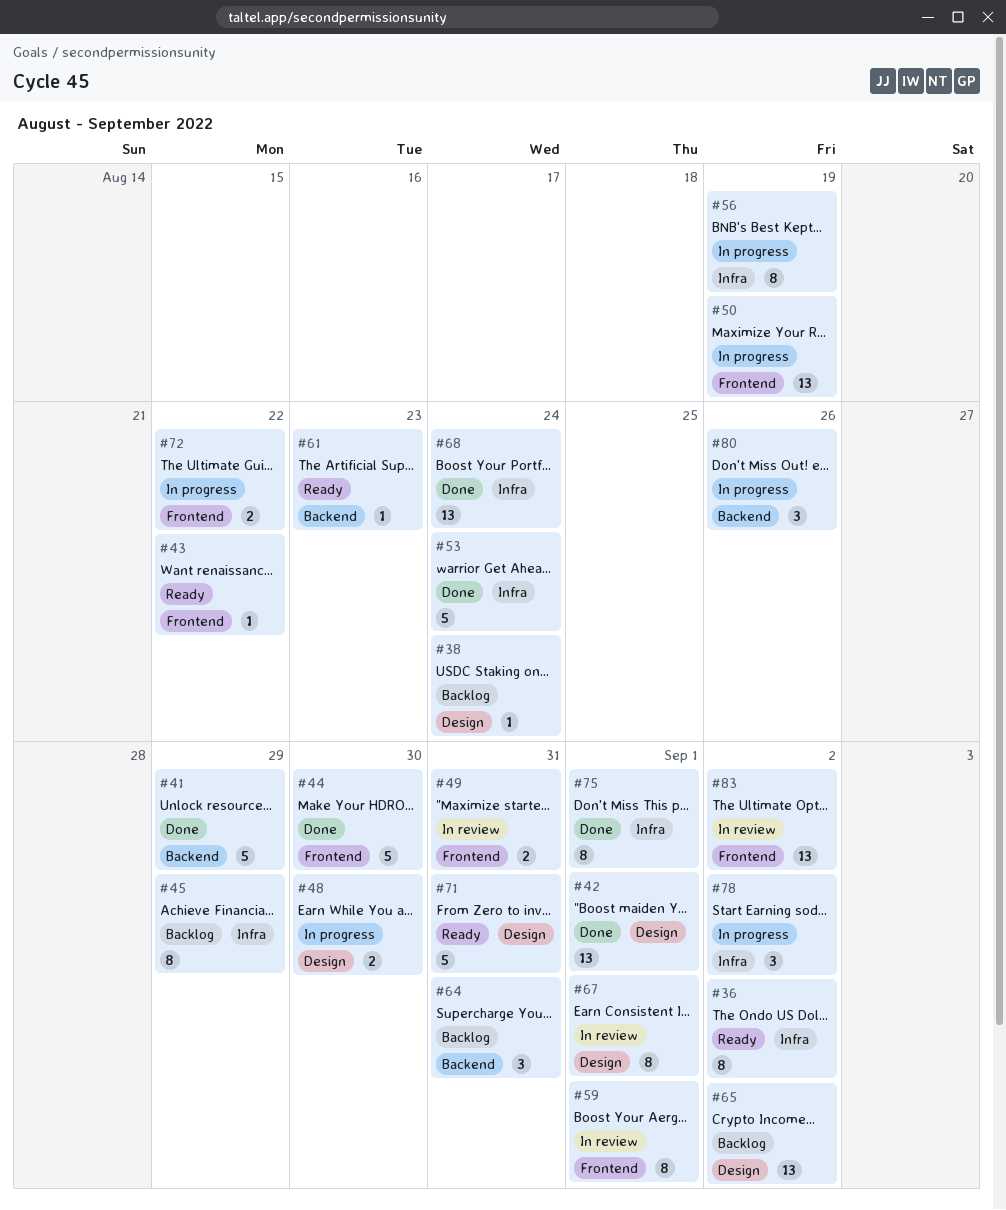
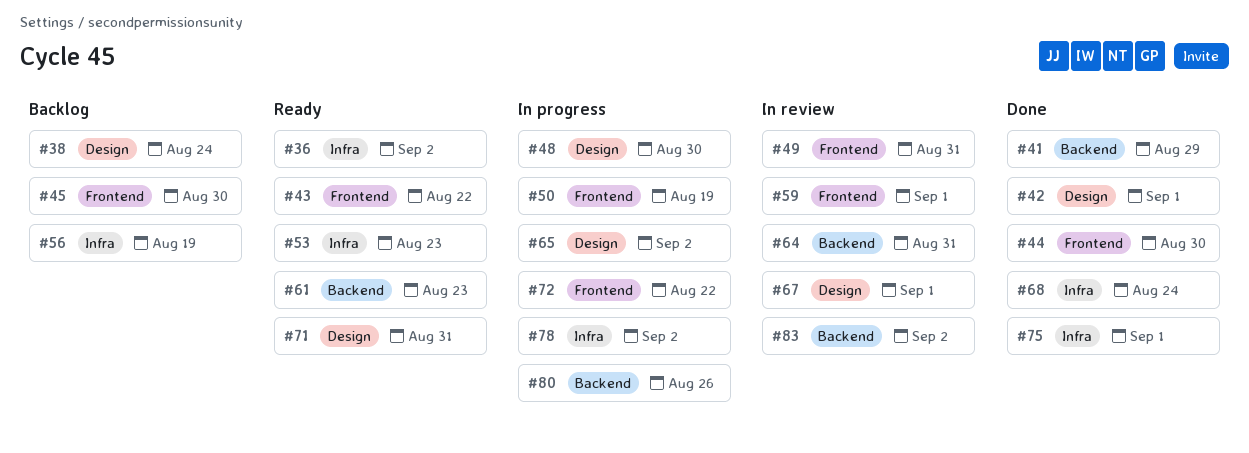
#45, label: Infra -> Frontend
#45, due: Aug 29 -> Aug 30
#53, status: Done -> Ready
#53, due: Aug 24 -> Aug 23
#56, status: In progress -> Backlog
#64, status: Backlog -> In review
#65, status: Backlog -> In progress
#83, label: Frontend -> Backend

